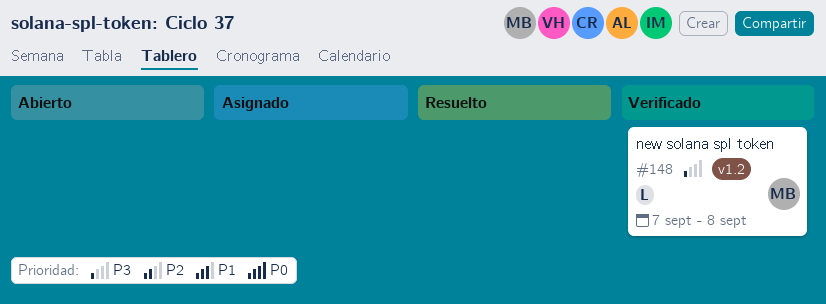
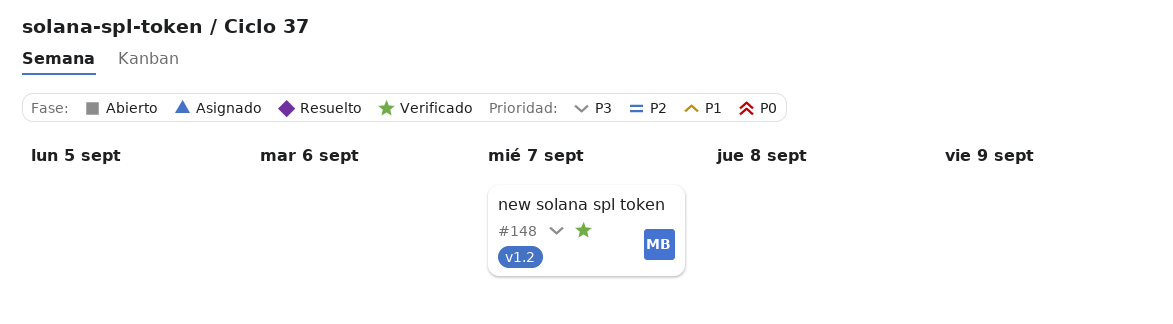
#148, due: Sep 8 -> Sep 7

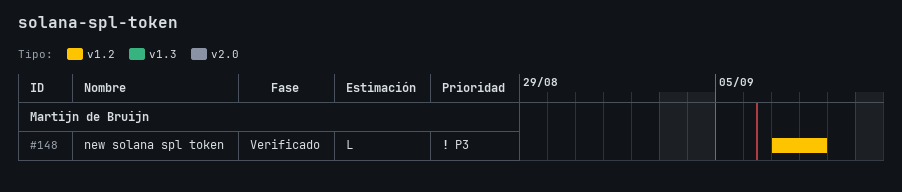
#148, due: Sep 7 -> Sep 8

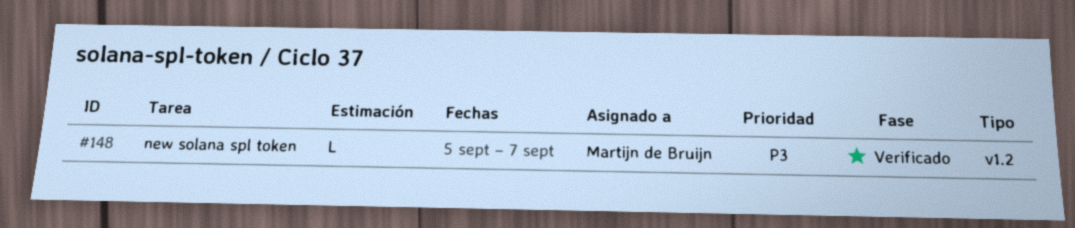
#148, start: Sep 7 -> Sep 5
#148, due: Sep 8 -> Sep 7

